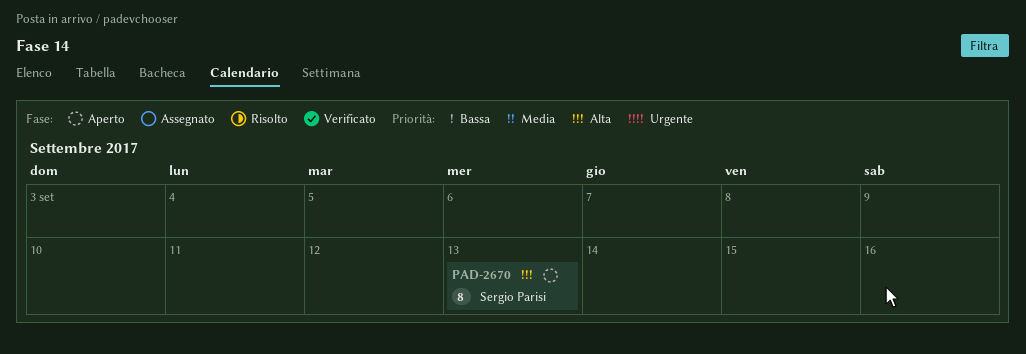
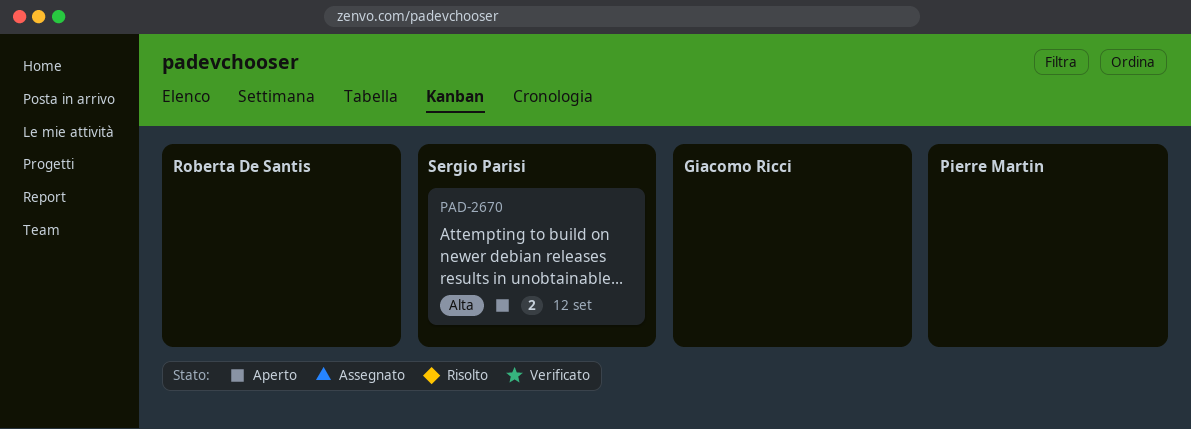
PAD-2670, estimate: 8 -> 2
PAD-2670, due: Sep 13 -> Sep 12

